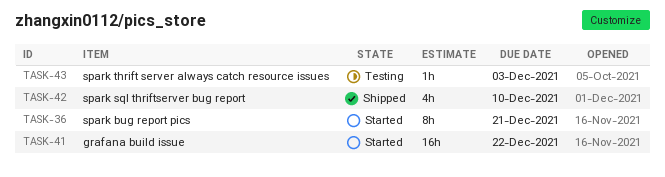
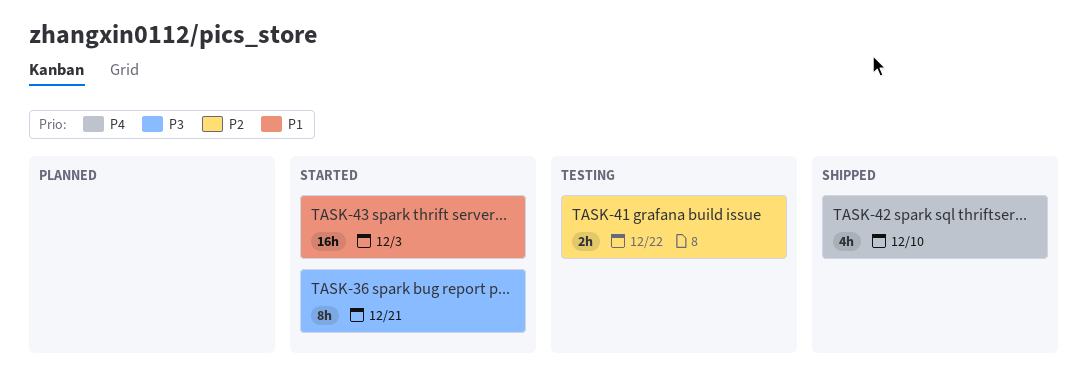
TASK-41, status: Started -> Testing
TASK-41, estimate: 16h -> 2h
TASK-43, status: Testing -> Started
TASK-43, estimate: 1h -> 16h

